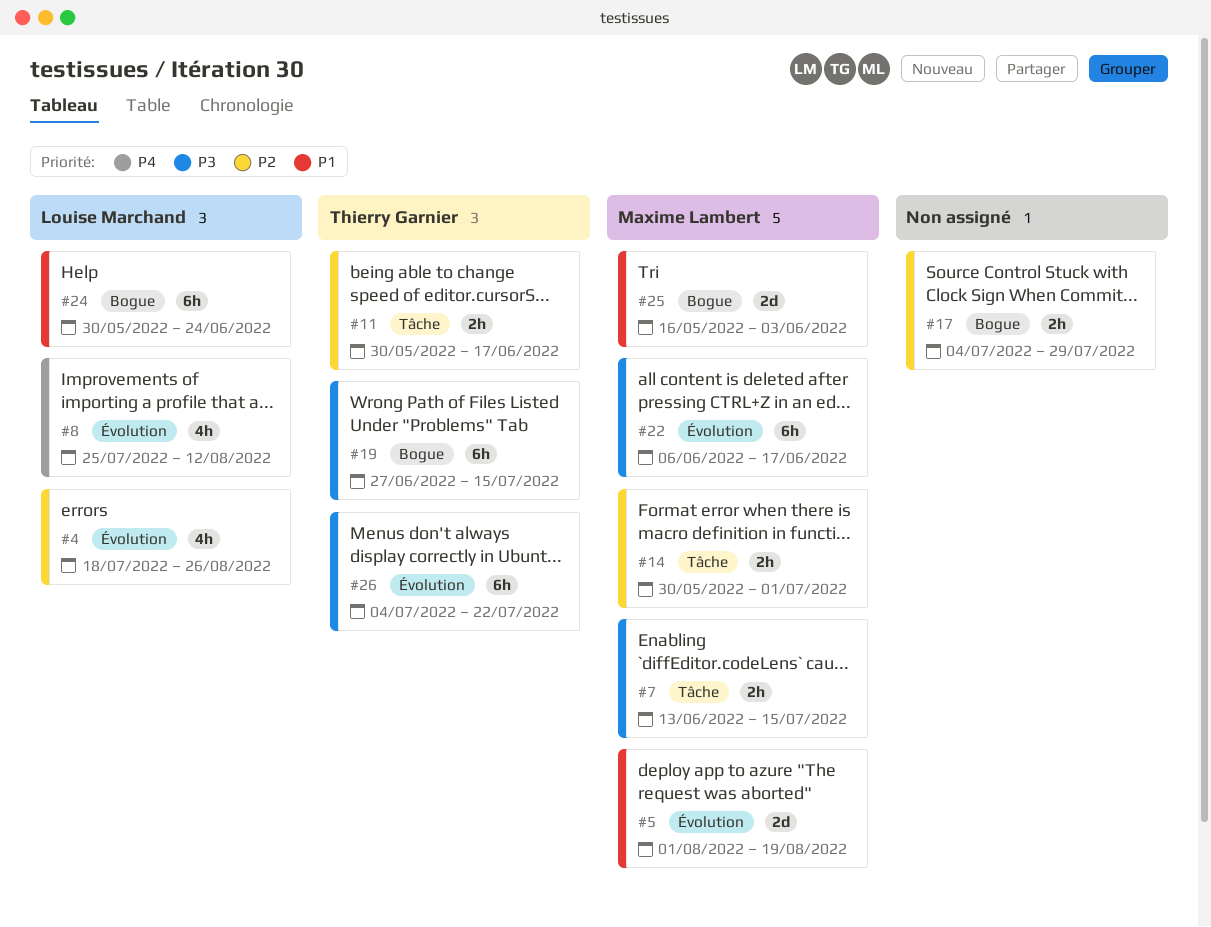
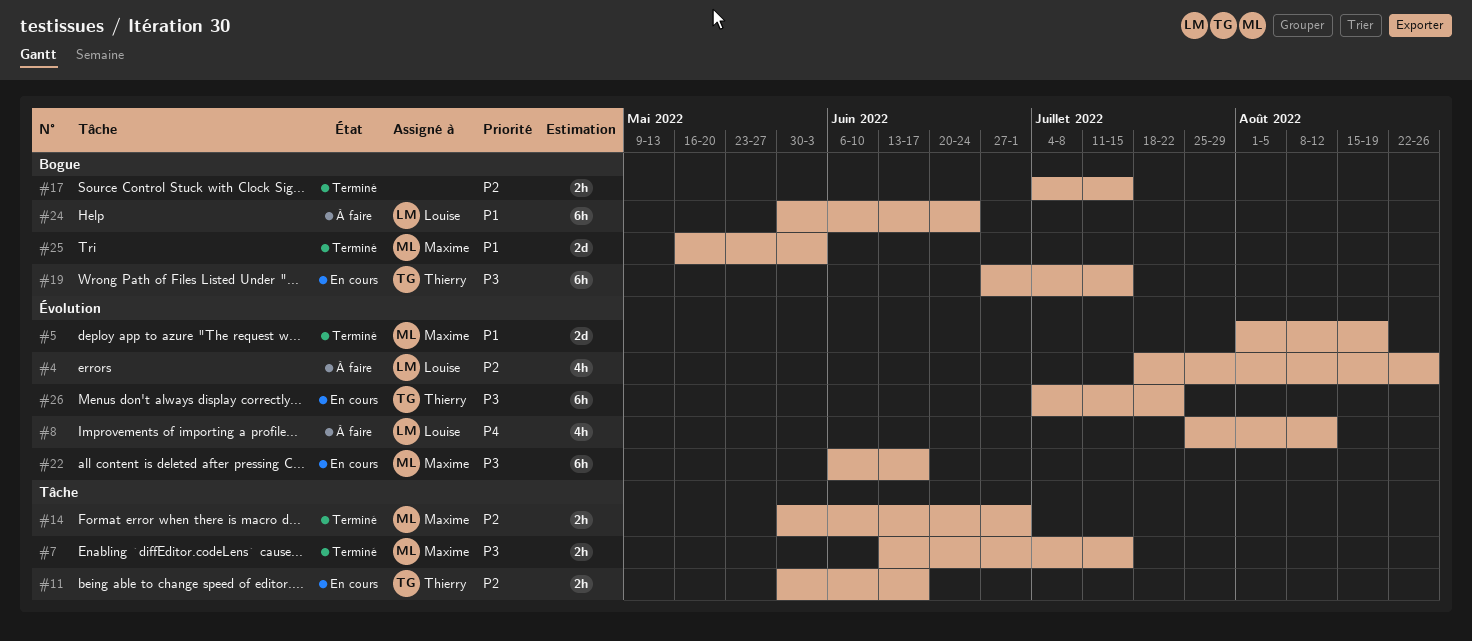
#17, due: Jul 29 -> Jul 15

